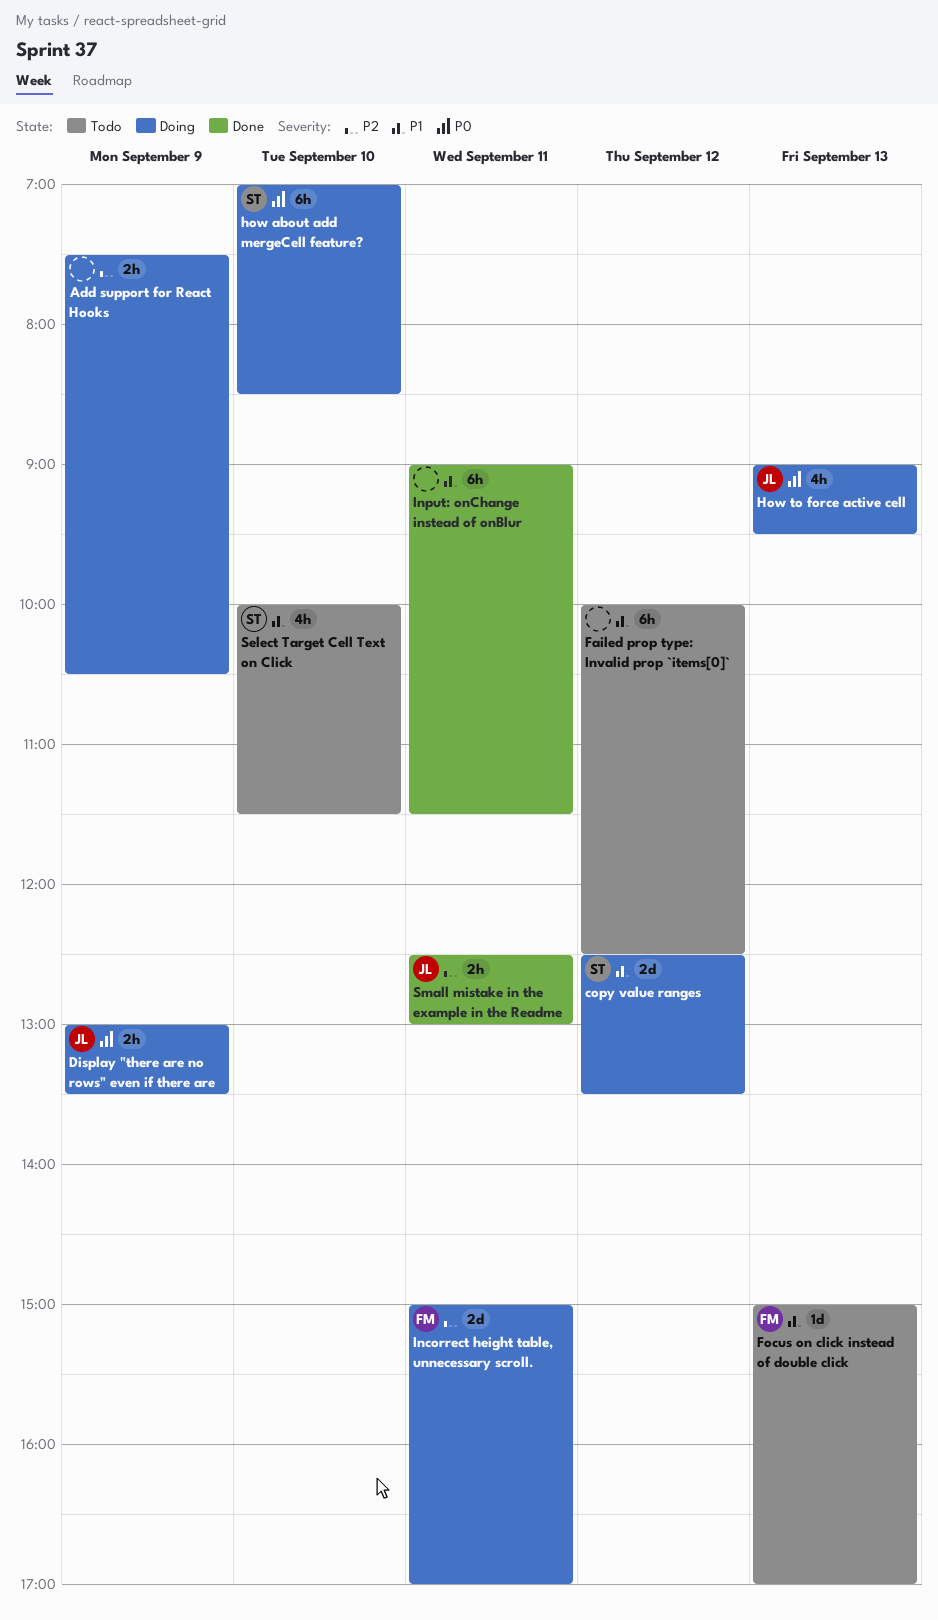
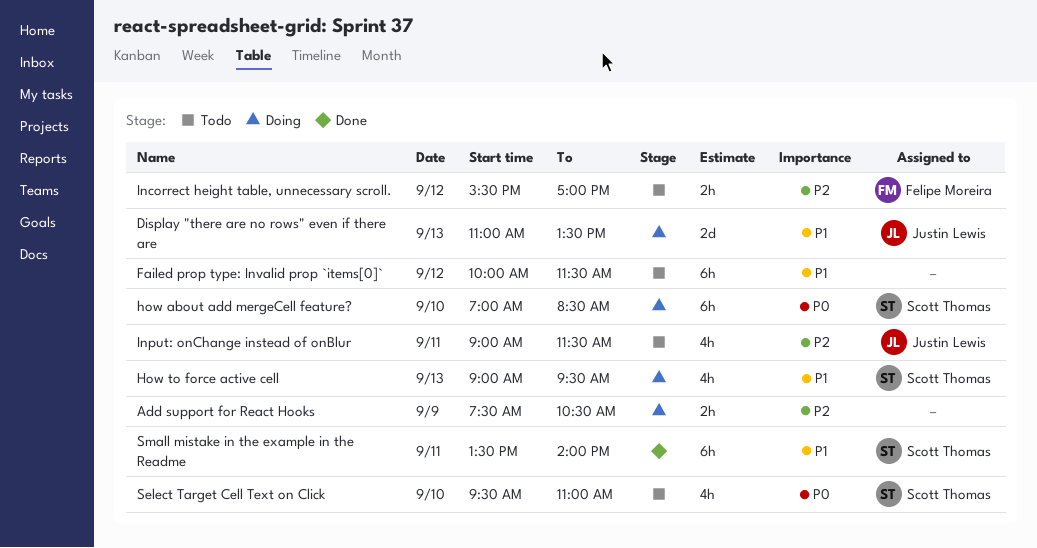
copy value ranges: present -> none
Display "there are no rows" even if there are, priority: P0 -> P1
Display "there are no rows" even if there are, estimate: 2h -> 2d
Display "there are no rows" even if there are, day: Sep 9 -> Sep 13
Display "there are no rows" even if there are, begins: 13:00 -> 11:00
Failed prop type: Invalid prop `items[0]`, ends: 12:30 -> 11:30
Focus on click instead of double click: present -> none
How to force active cell, owner: Justin Lewis -> Scott Thomas
How to force active cell, priority: P0 -> P1
Incorrect height table, unnecessary scroll., status: Doing -> Todo
Incorrect height table, unnecessary scroll., estimate: 2d -> 2h
Incorrect height table, unnecessary scroll., day: Sep 11 -> Sep 12
Incorrect height table, unnecessary scroll., begins: 15:00 -> 15:30
Input: onChange instead of onBlur, status: Done -> Todo
Input: onChange instead of onBlur, owner: none -> Justin Lewis
Input: onChange instead of onBlur, priority: P1 -> P2
Input: onChange instead of onBlur, estimate: 6h -> 4h
Select Target Cell Text on Click, priority: P1 -> P0
Select Target Cell Text on Click, begins: 10:00 -> 09:30
Select Target Cell Text on Click, ends: 11:30 -> 11:00
Small mistake in the example in the Readme, owner: Justin Lewis -> Scott Thomas
Small mistake in the example in the Readme, priority: P2 -> P1
Small mistake in the example in the Readme, estimate: 2h -> 6h
Small mistake in the example in the Readme, begins: 12:30 -> 13:30
Small mistake in the example in the Readme, ends: 13:00 -> 14:00

